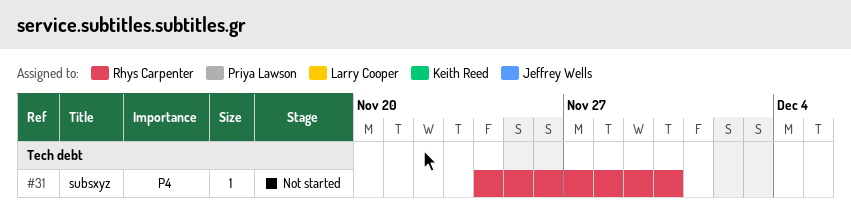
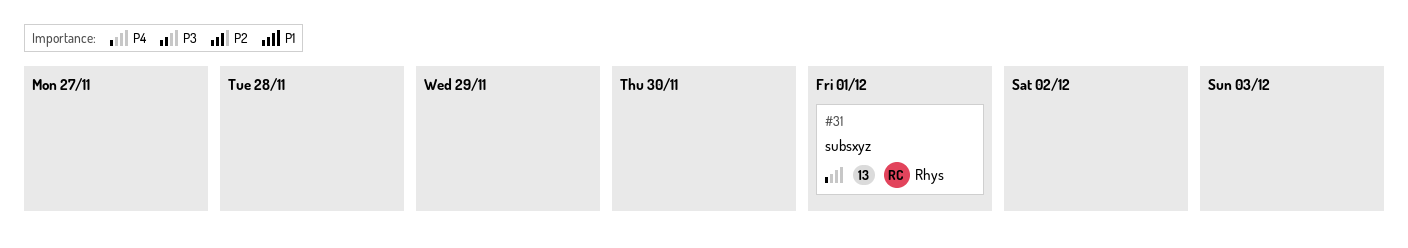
#31, estimate: 1 -> 13
#31, due: Nov 30 -> Dec 1

